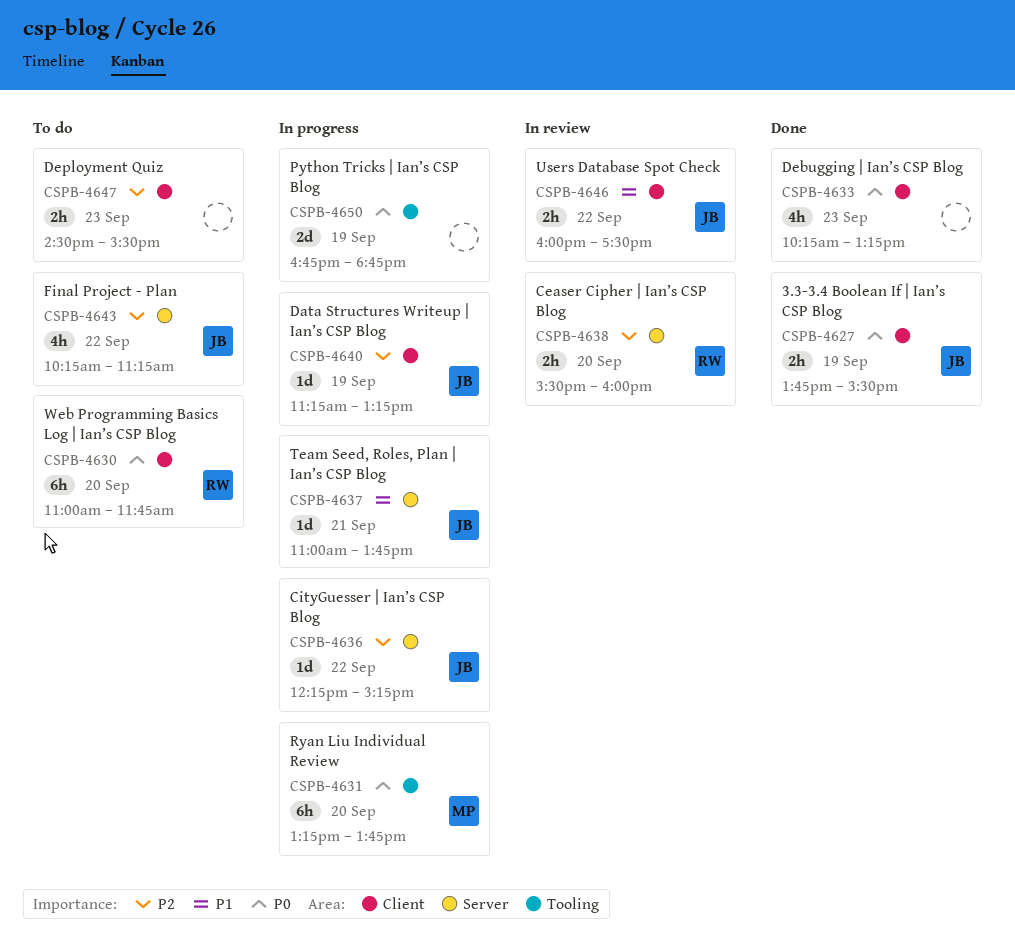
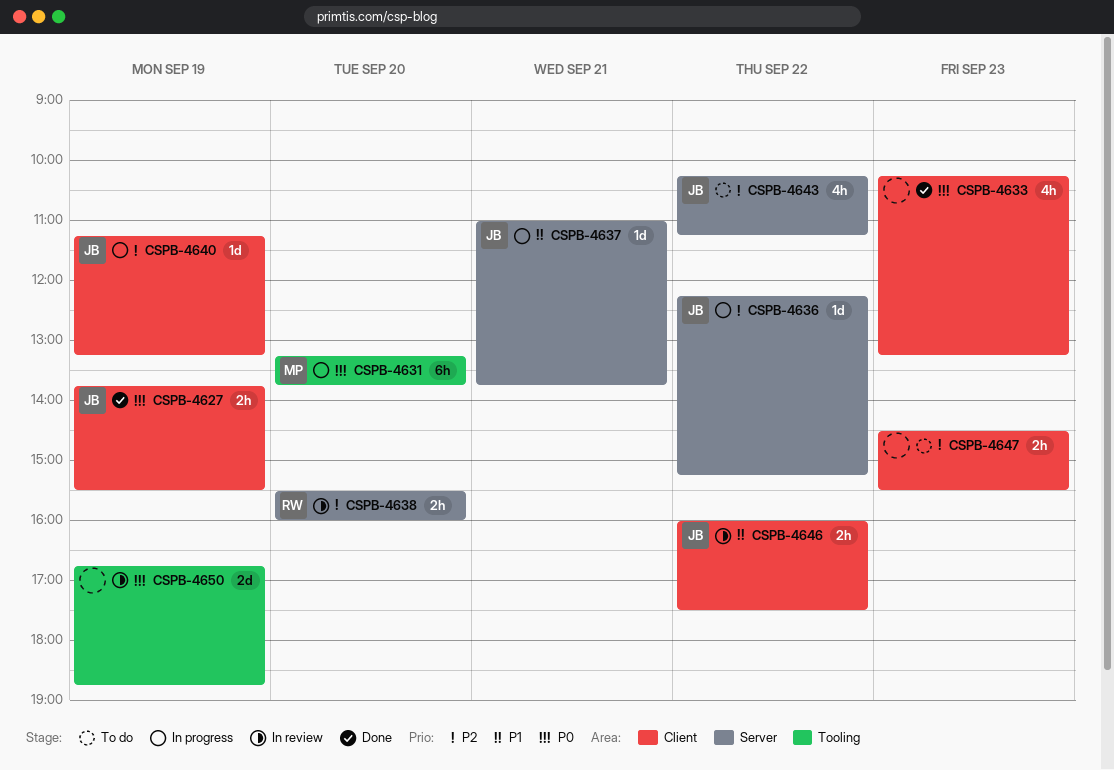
CSPB-4630: present -> none
CSPB-4650, status: In progress -> In review

